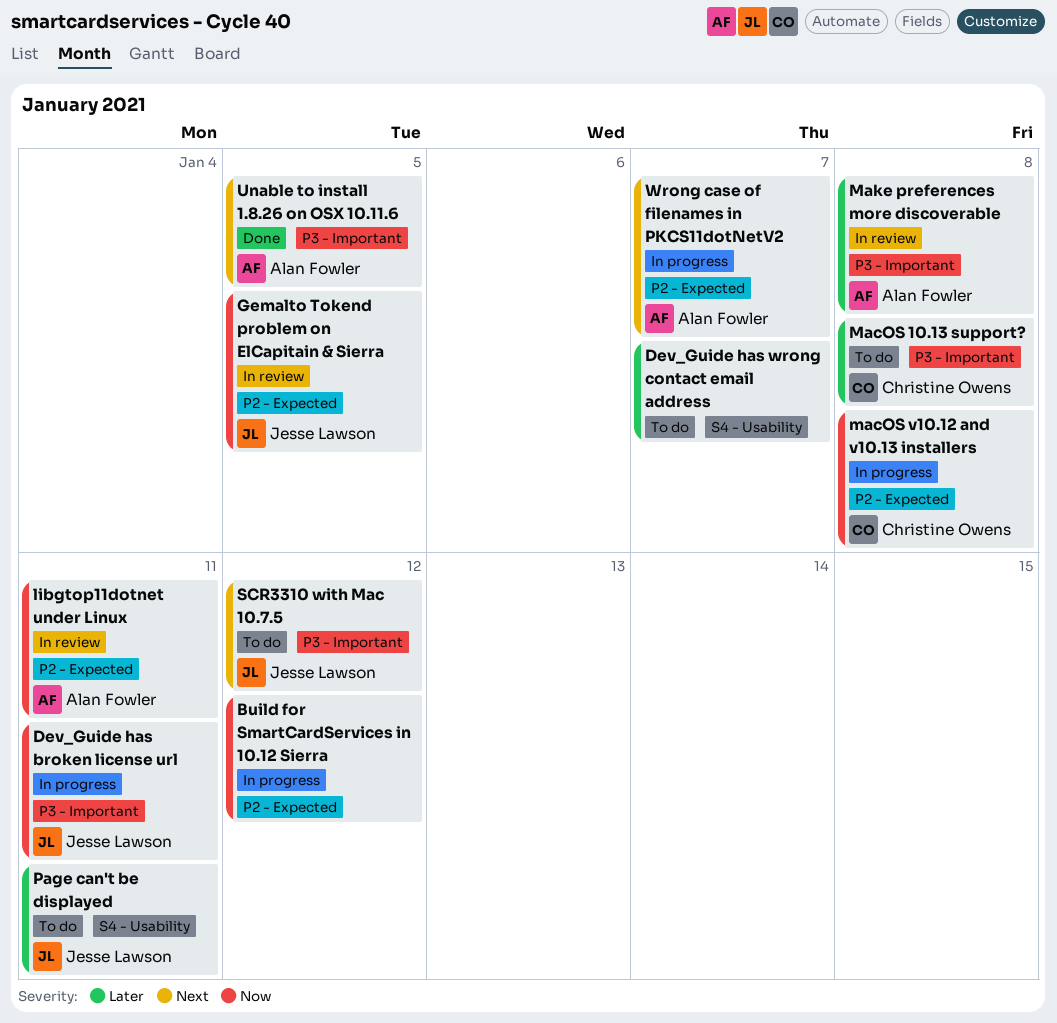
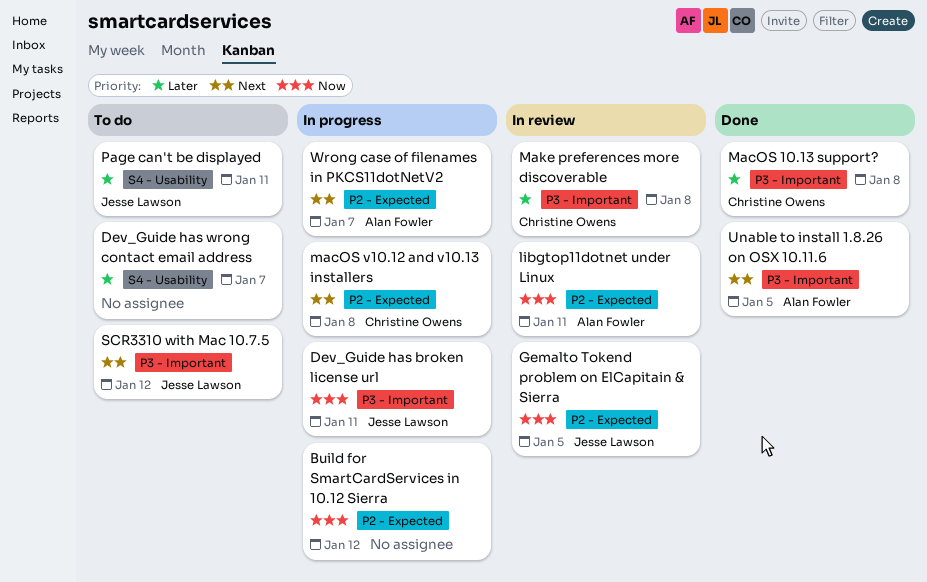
MacOS 10.13 support?, status: To do -> Done
macOS v10.12 and v10.13 installers, priority: Now -> Next
Make preferences more discoverable, owner: Alan Fowler -> Christine Owens

